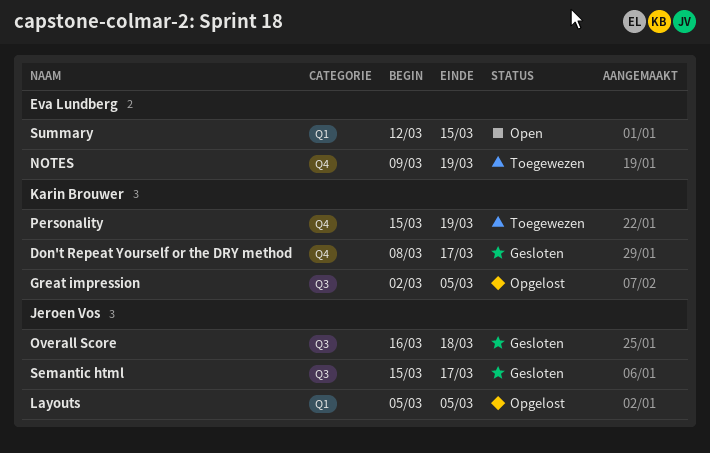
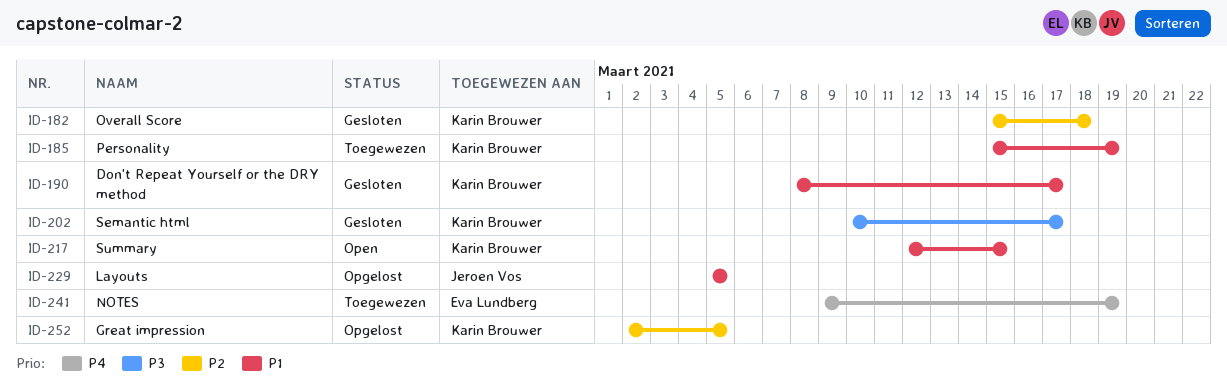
Overall Score, owner: Jeroen Vos -> Karin Brouwer
Overall Score, start: Mar 16 -> Mar 15
Semantic html, owner: Jeroen Vos -> Karin Brouwer
Semantic html, start: Mar 15 -> Mar 10
Summary, owner: Eva Lundberg -> Karin Brouwer

